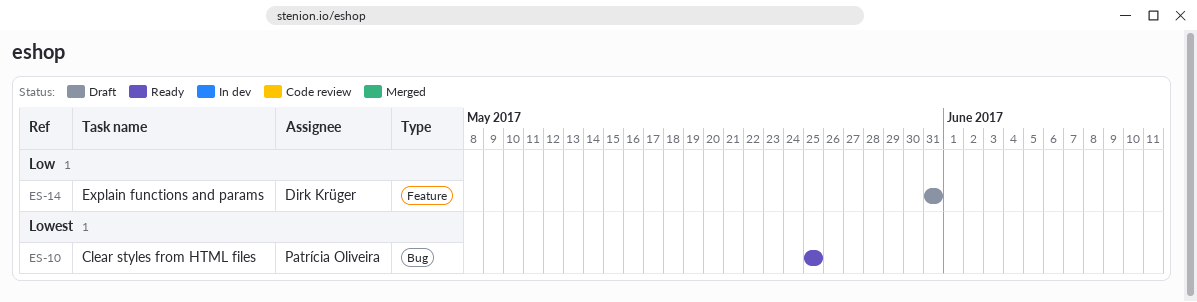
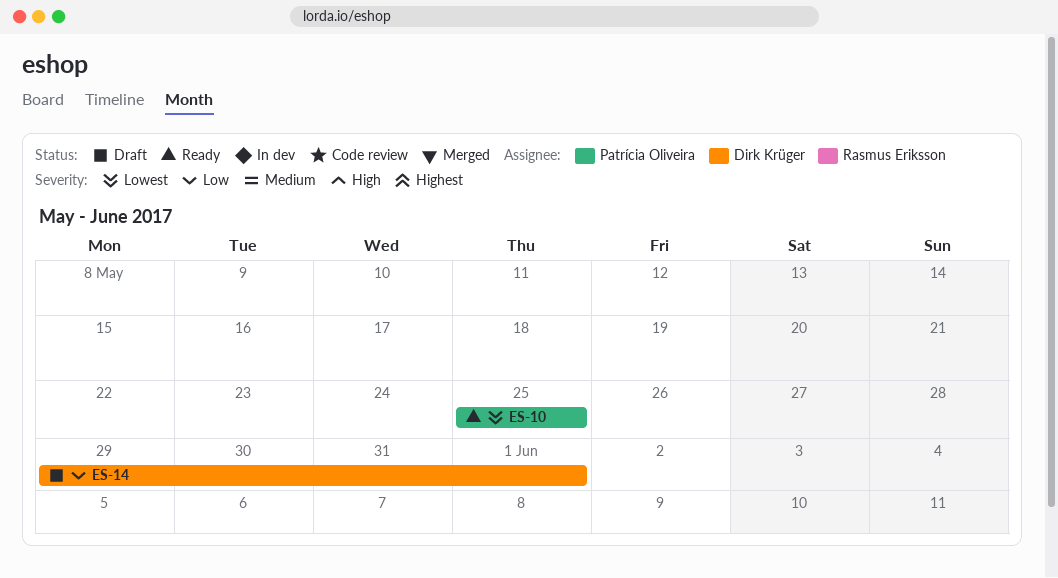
ES-14, start: May 31 -> May 29
ES-14, due: May 31 -> Jun 1

